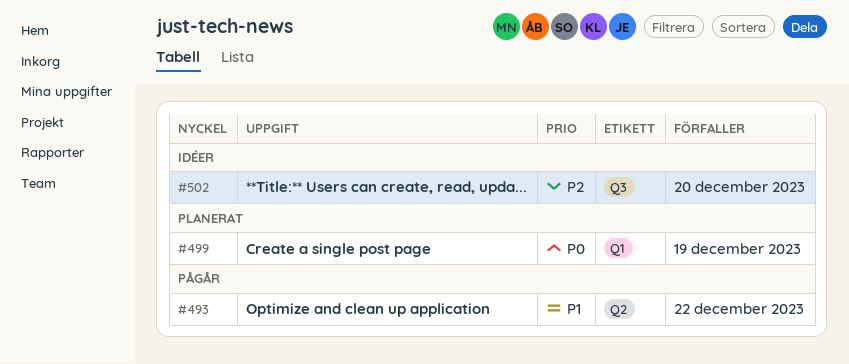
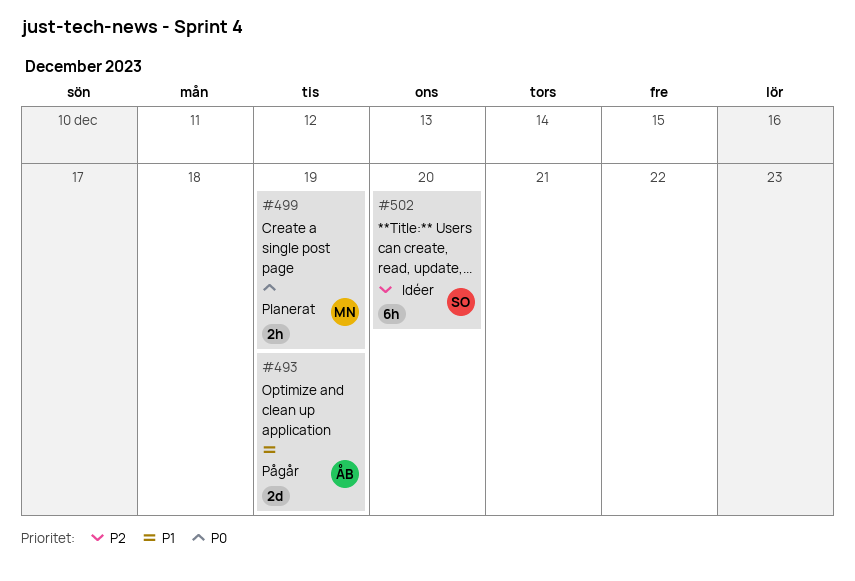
#493, due: Dec 22 -> Dec 19

